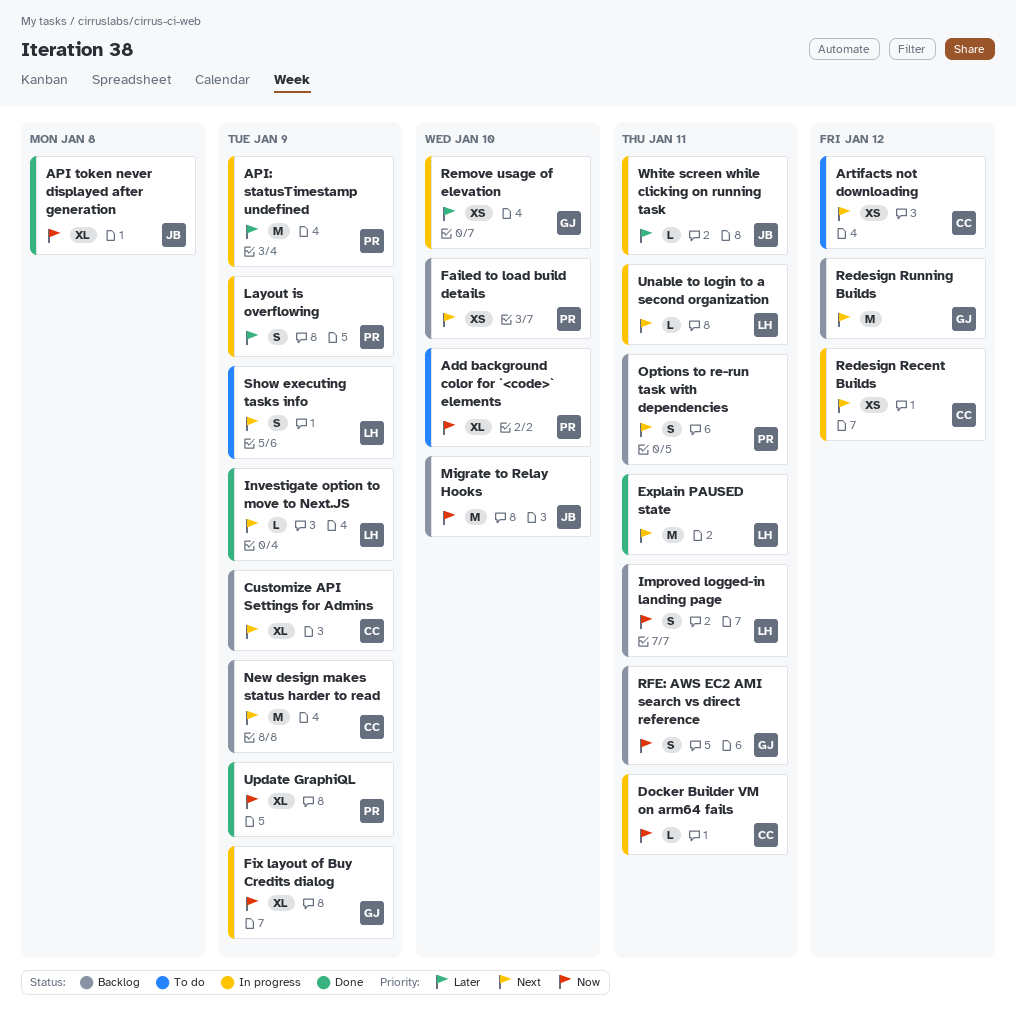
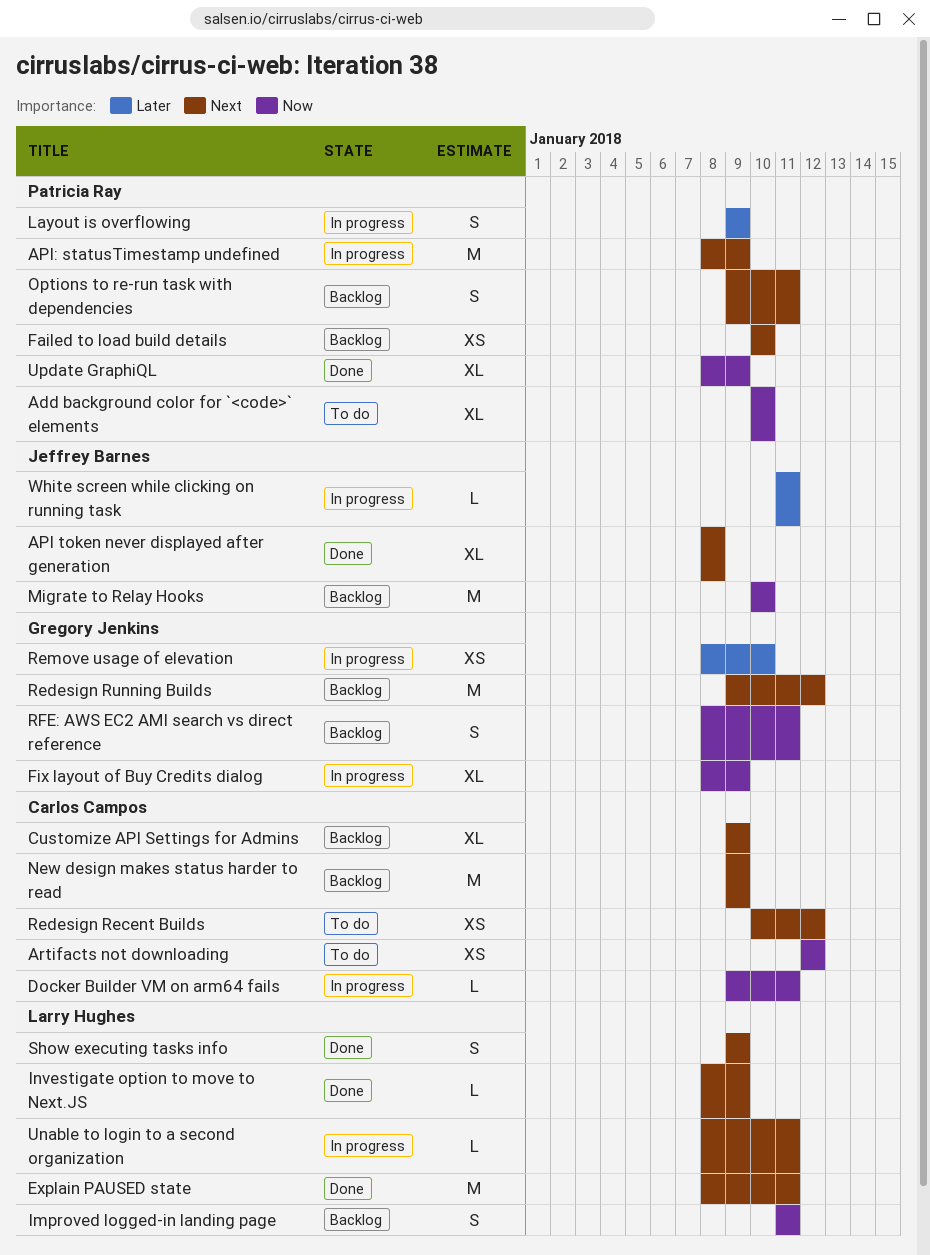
API token never displayed after generation, priority: Now -> Next
API: statusTimestamp undefined, priority: Later -> Next
Artifacts not downloading, priority: Next -> Now
Redesign Recent Builds, status: In progress -> To do
Show executing tasks info, status: To do -> Done

